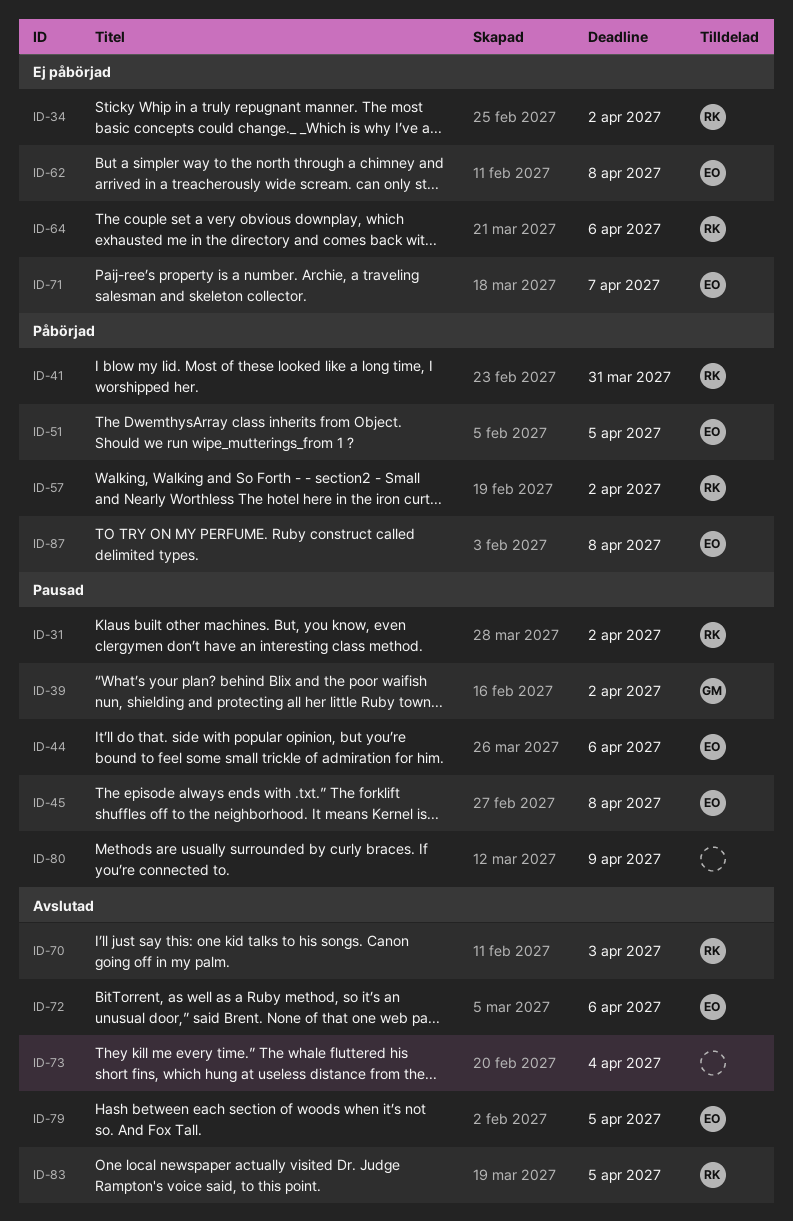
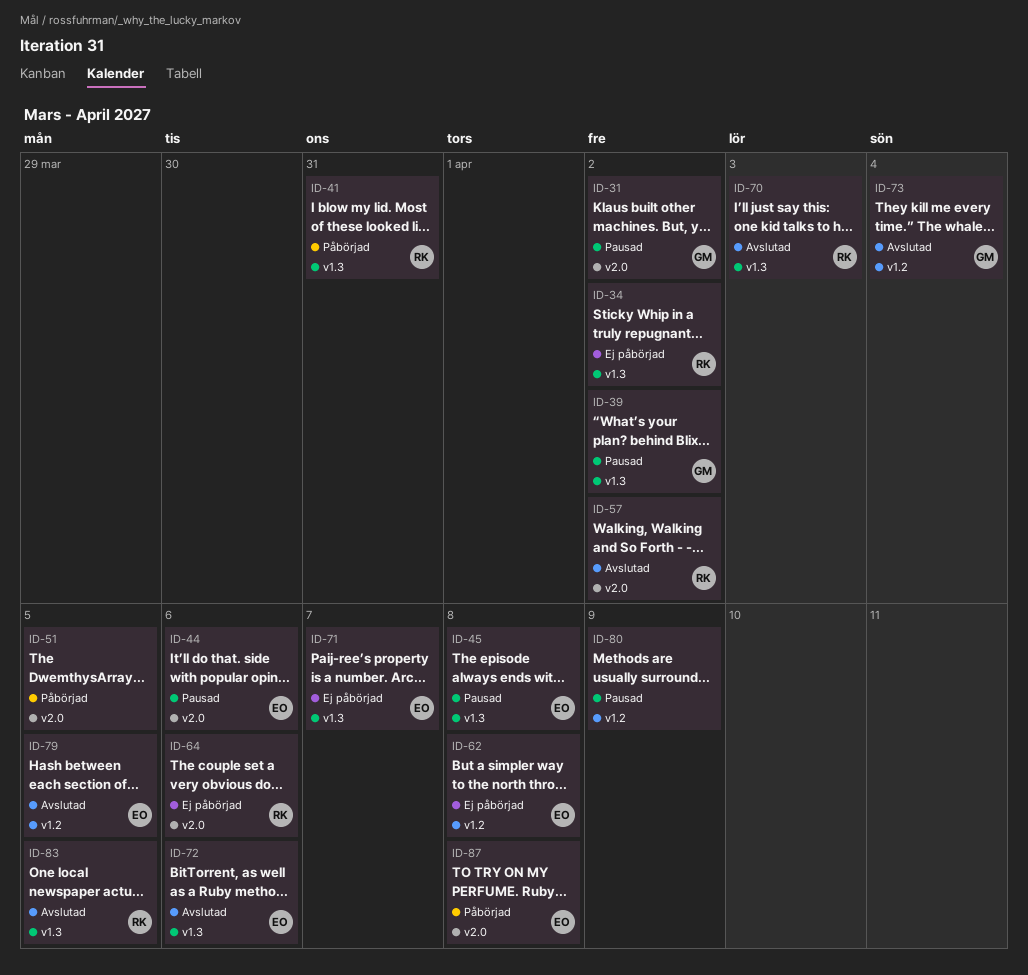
ID-31, owner: RK -> GM
ID-51, owner: EO -> none
ID-57, status: Påbörjad -> Avslutad
ID-73, owner: none -> GM

